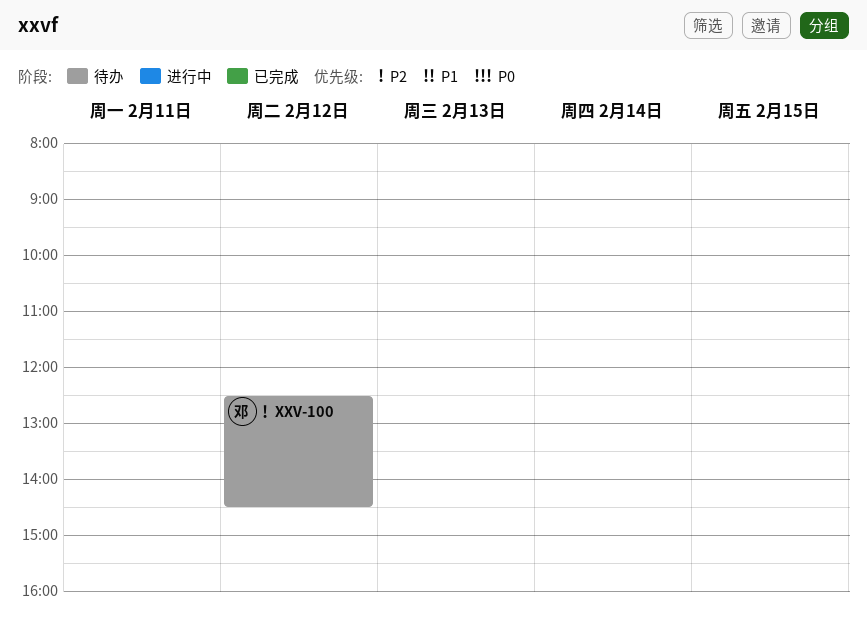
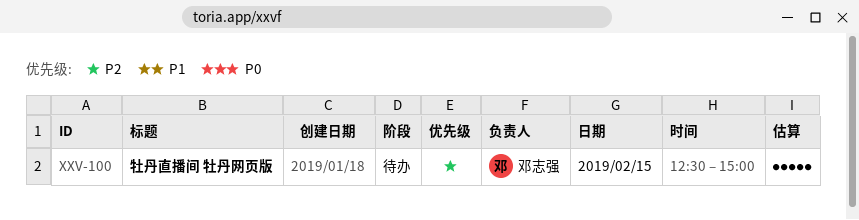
XXV-100, day: Feb 12 -> Feb 15
XXV-100, ends: 14:30 -> 15:00

